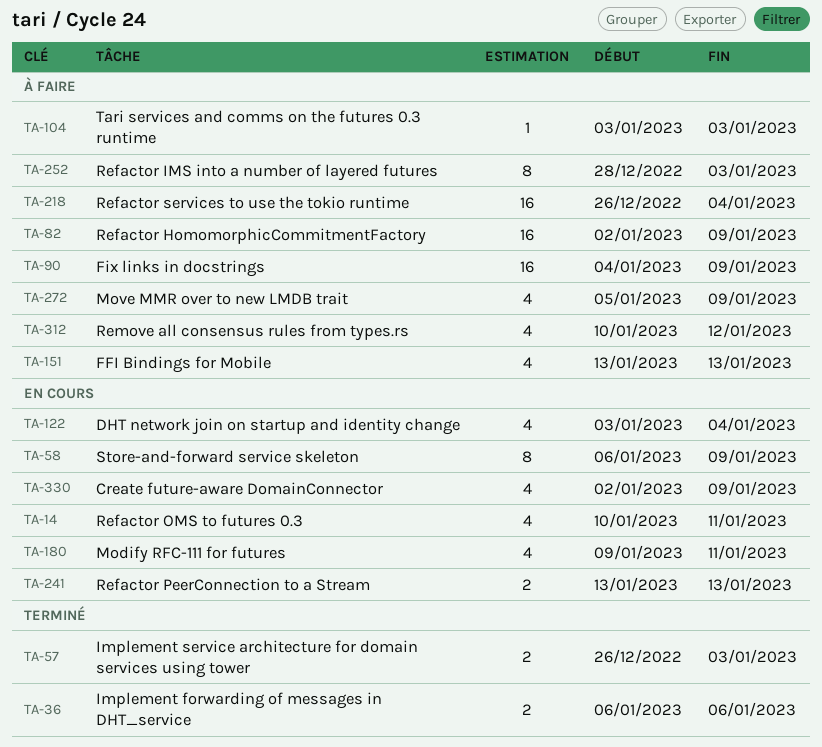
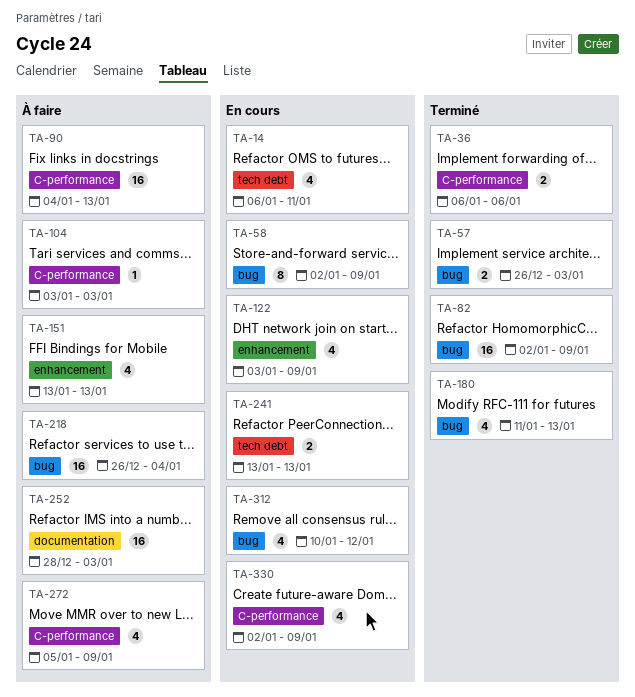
TA-14, start: Jan 10 -> Jan 6
TA-58, start: Jan 6 -> Jan 2
TA-82, status: À faire -> Terminé
TA-90, due: Jan 9 -> Jan 13
TA-122, due: Jan 4 -> Jan 9
TA-180, status: En cours -> Terminé
TA-180, start: Jan 9 -> Jan 11
TA-180, due: Jan 11 -> Jan 13
TA-252, estimate: 8 -> 16
TA-312, status: À faire -> En cours

